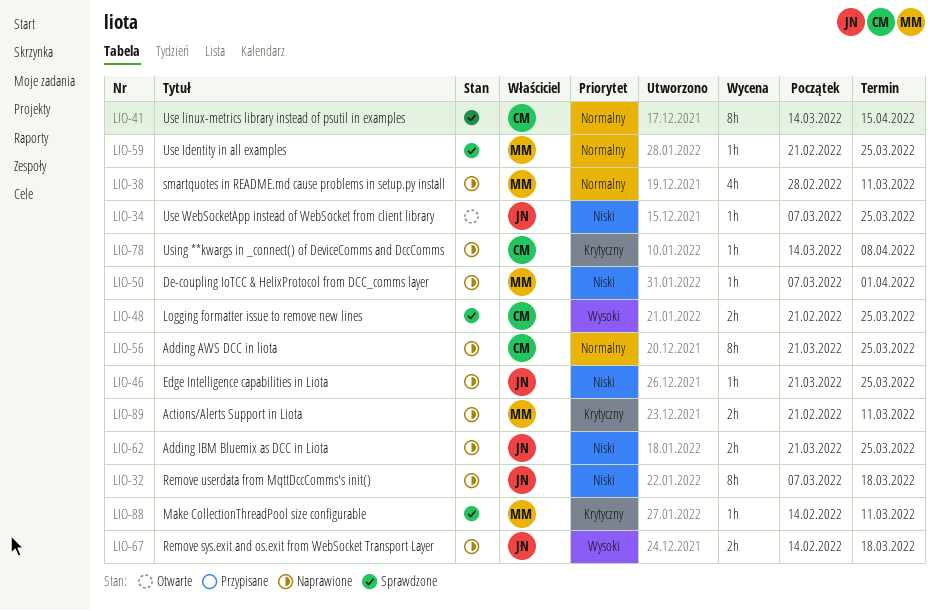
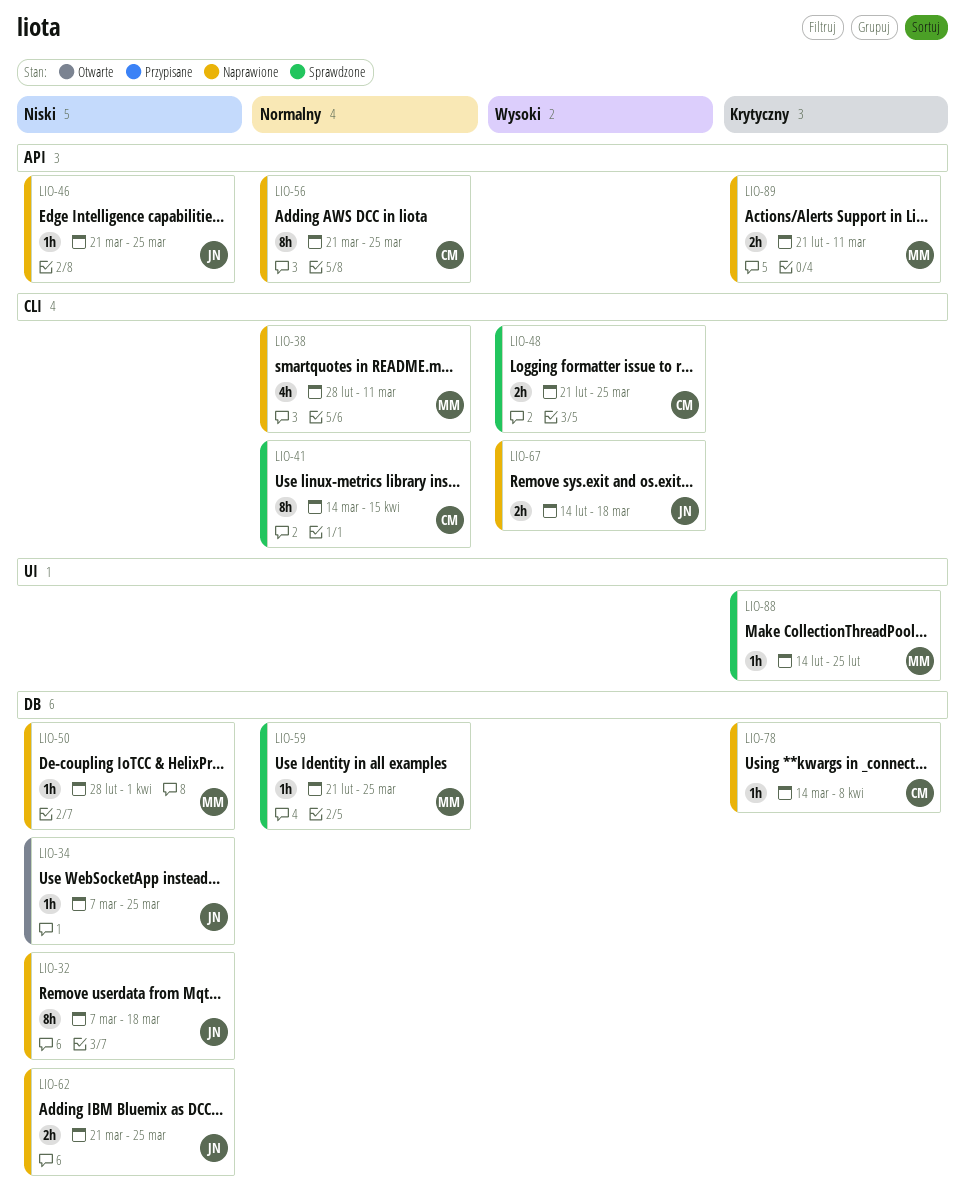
LIO-50, start: Mar 7 -> Feb 28
LIO-88, due: Mar 11 -> Feb 25

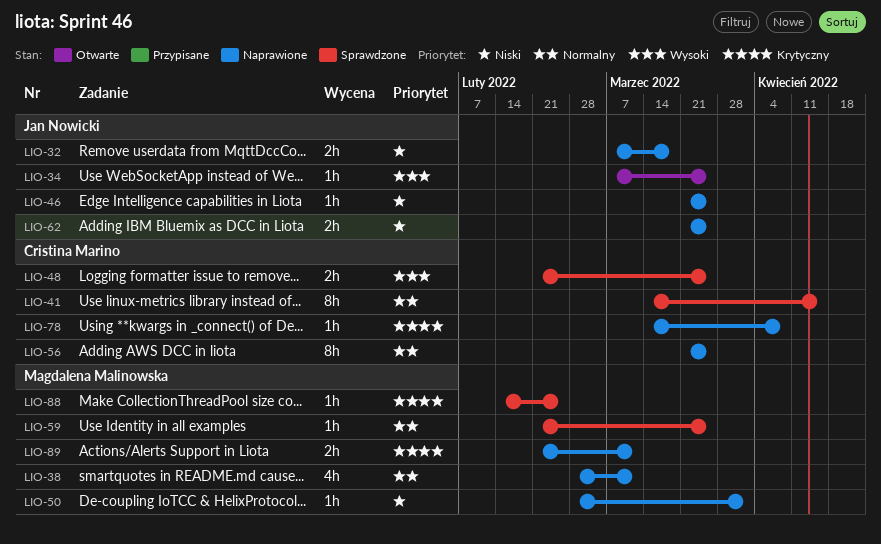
LIO-32, estimate: 8h -> 2h
LIO-34, priority: Niski -> Wysoki
LIO-67: present -> none

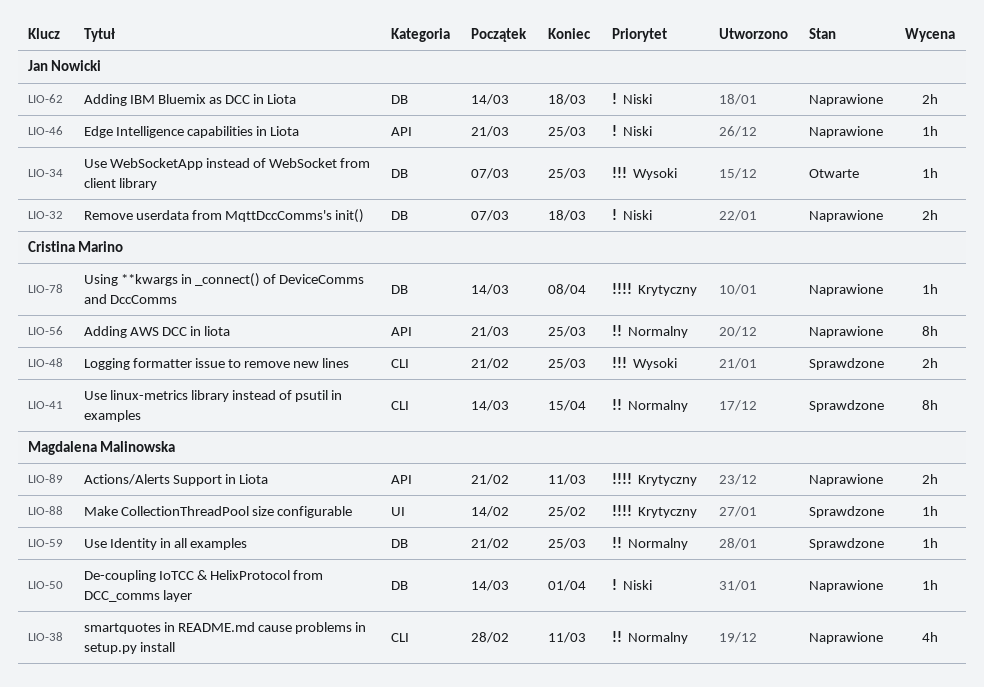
LIO-50, start: Feb 28 -> Mar 14
LIO-62, start: Mar 21 -> Mar 14
LIO-62, due: Mar 25 -> Mar 18

